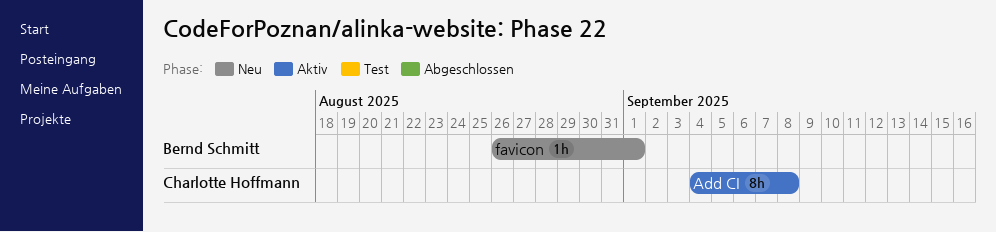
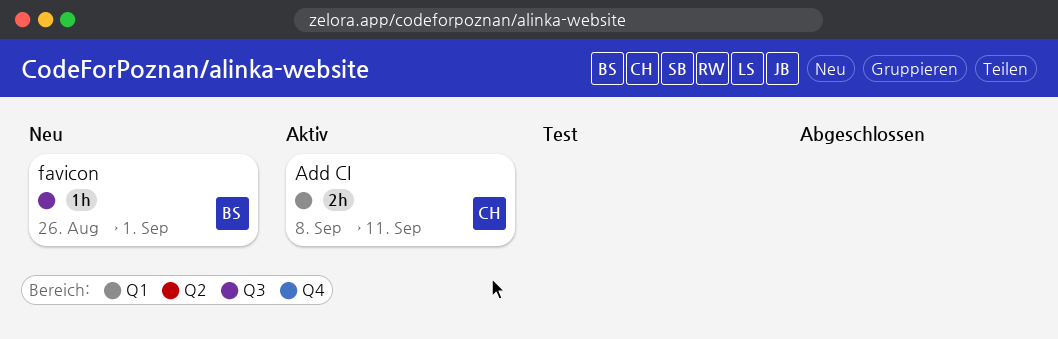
Add CI, estimate: 8h -> 2h
Add CI, start: Sep 4 -> Sep 8
Add CI, due: Sep 8 -> Sep 11

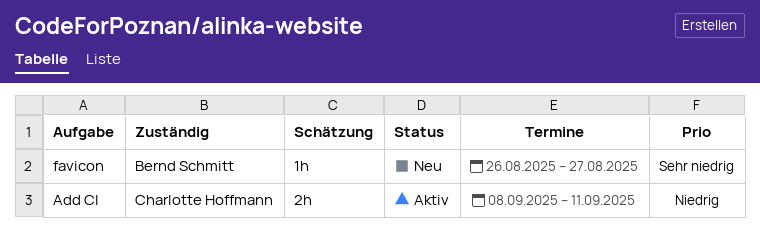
favicon, due: Sep 1 -> Aug 27

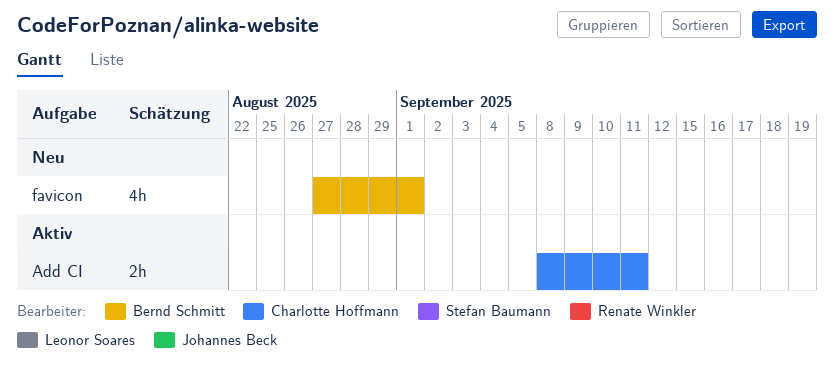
favicon, estimate: 1h -> 4h
favicon, start: Aug 26 -> Aug 27
favicon, due: Aug 27 -> Sep 1

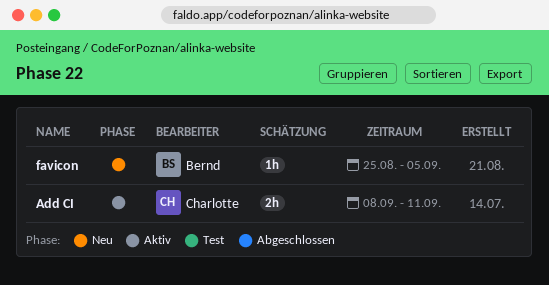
favicon, estimate: 4h -> 1h
favicon, start: Aug 27 -> Aug 25
favicon, due: Sep 1 -> Sep 5

